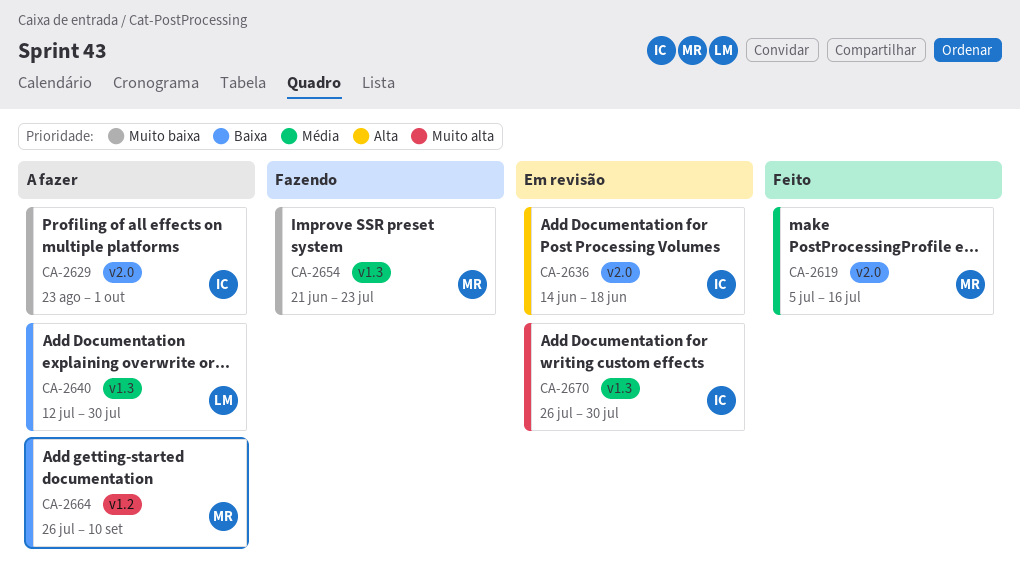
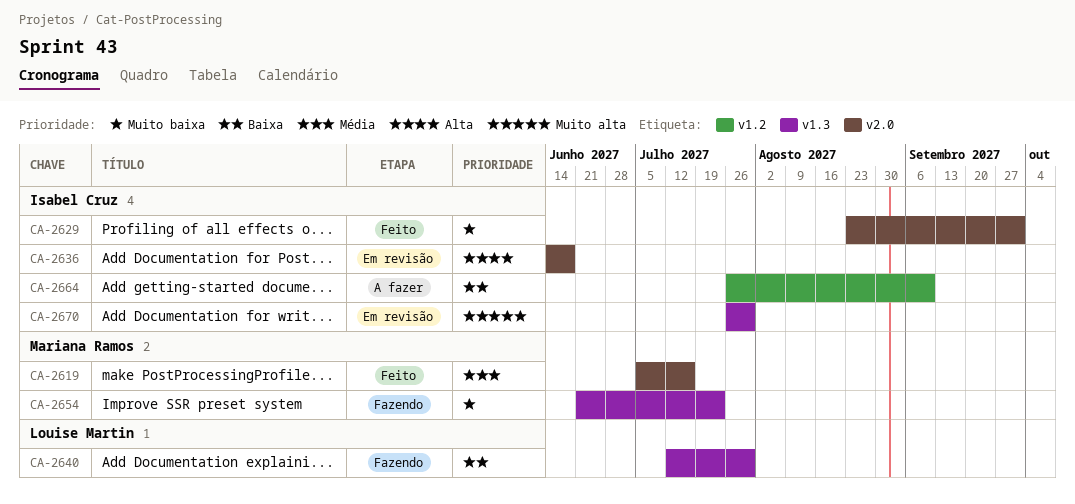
CA-2629, status: A fazer -> Feito
CA-2640, status: A fazer -> Fazendo
CA-2664, owner: Mariana Ramos -> Isabel Cruz

